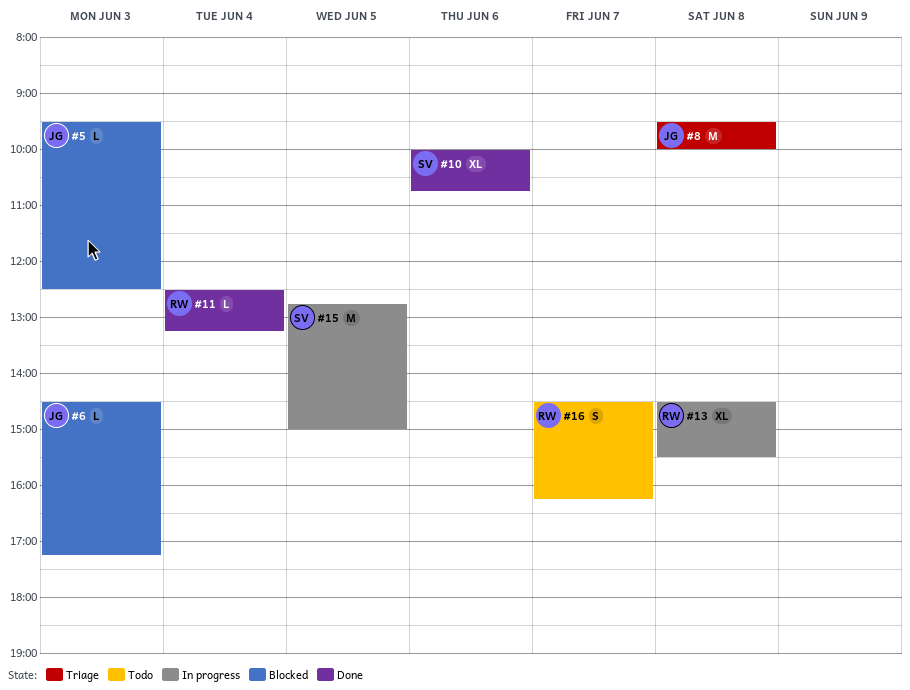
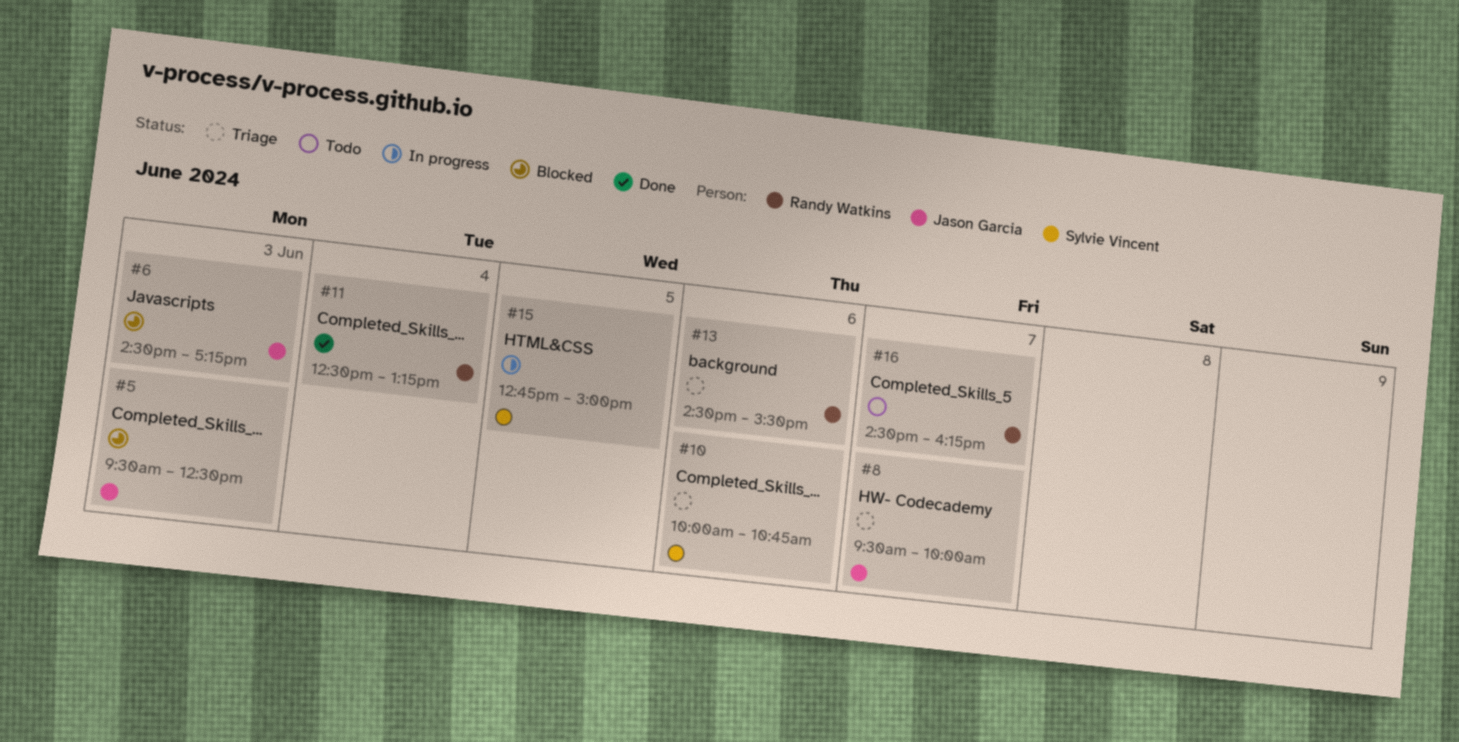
#8, day: Jun 8 -> Jun 7
#10, status: Done -> Triage
#13, status: In progress -> Triage
#13, day: Jun 8 -> Jun 6

